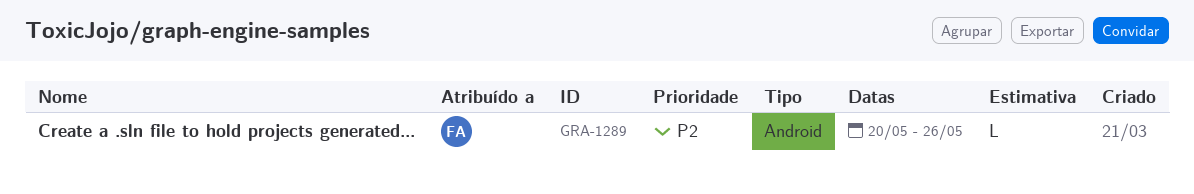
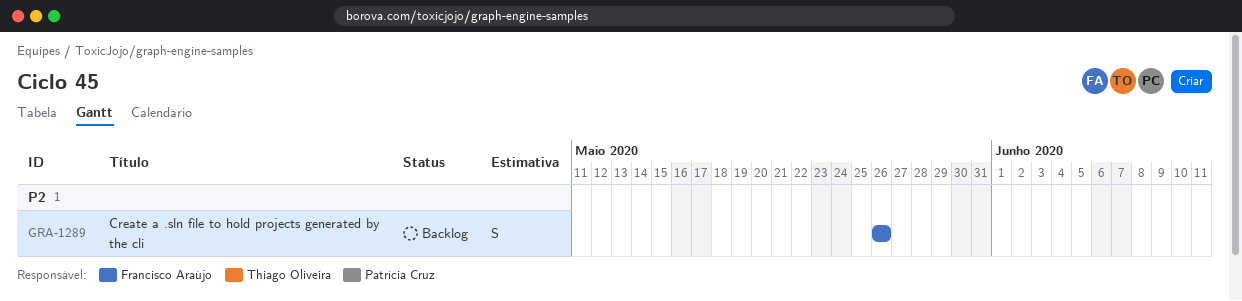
GRA-1289, estimate: L -> S
GRA-1289, start: May 20 -> May 26

